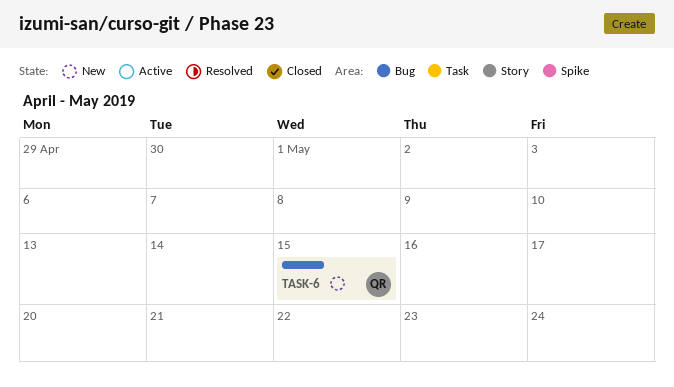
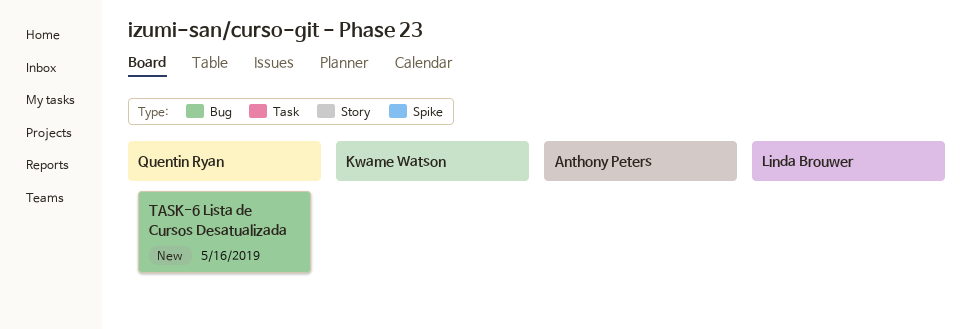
TASK-6, due: May 15 -> May 16

